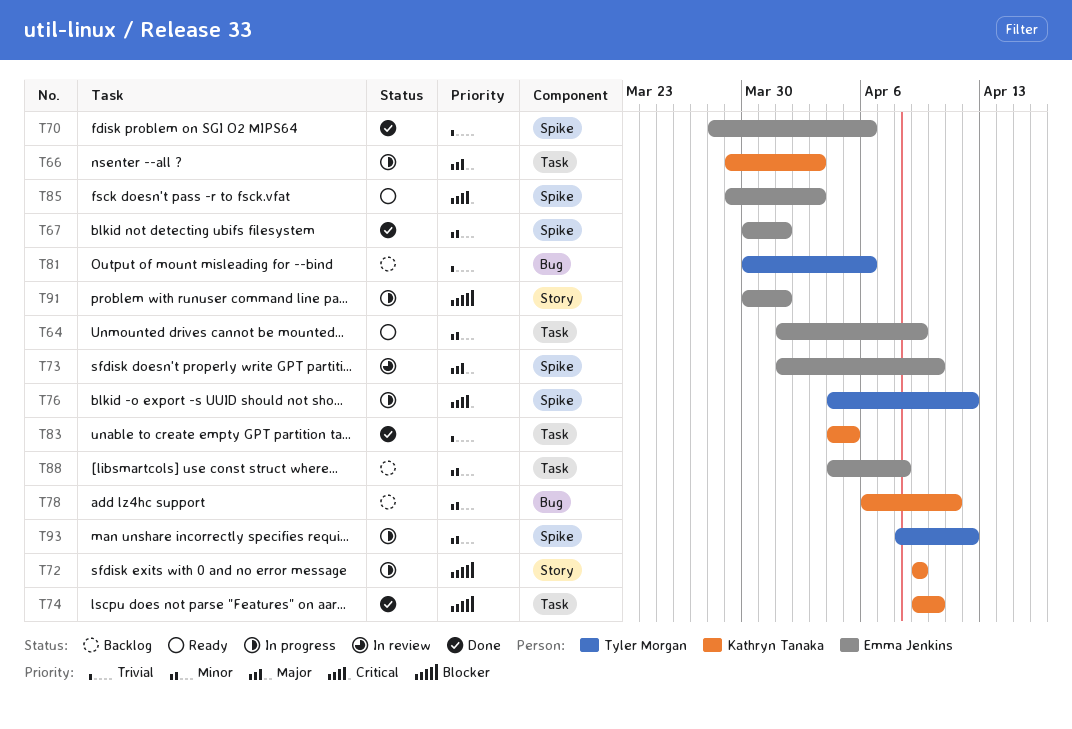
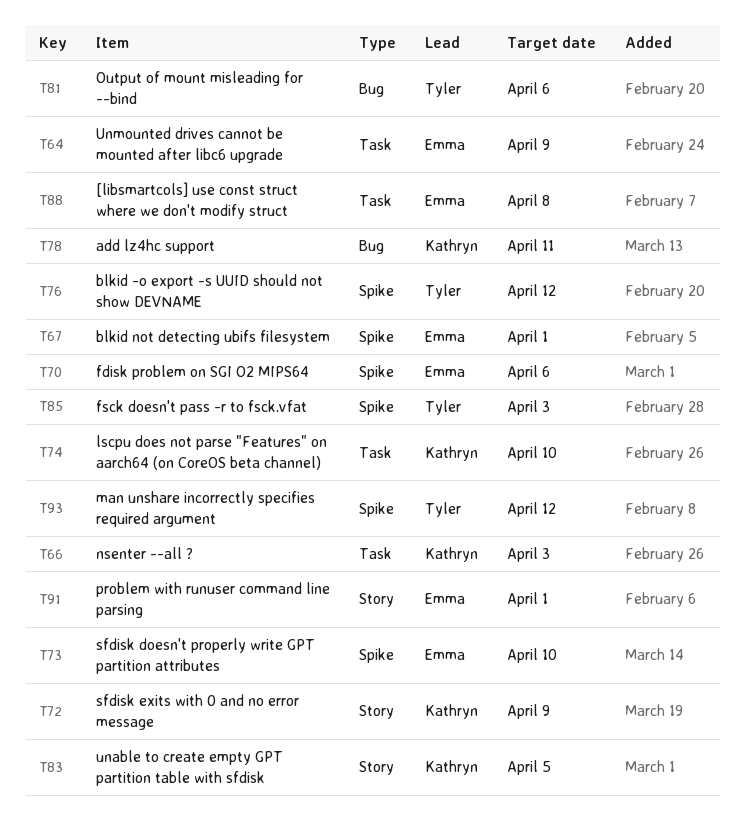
T83, label: Task -> Story
T85, owner: Emma Jenkins -> Tyler Morgan

